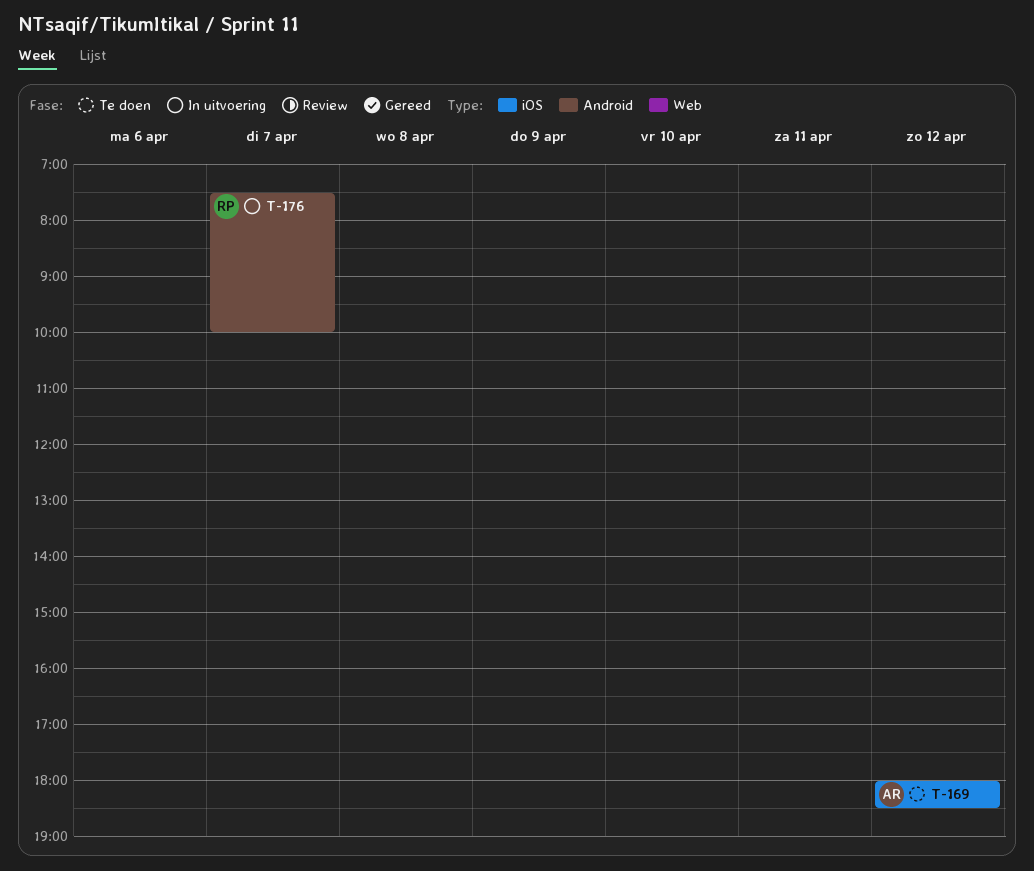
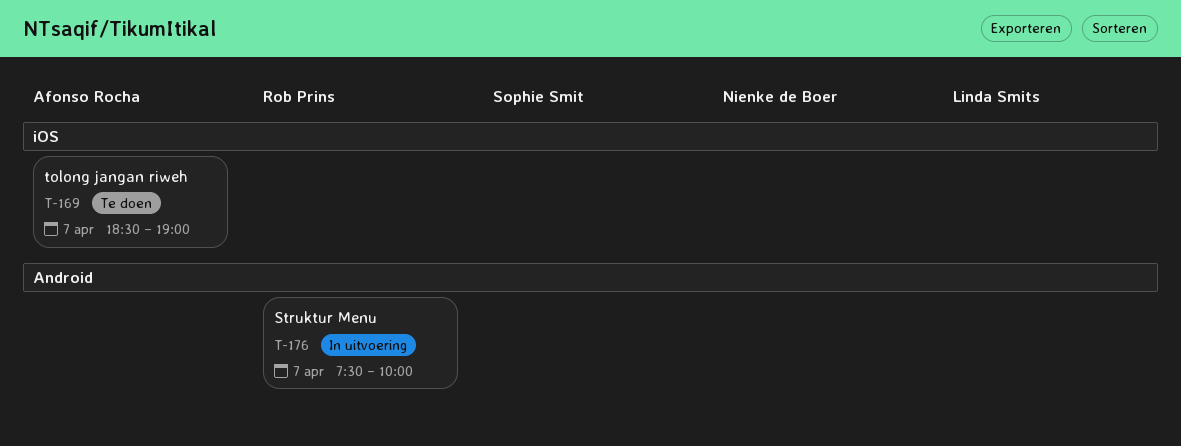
T-169, day: Apr 12 -> Apr 7
T-169, begins: 18:00 -> 18:30
T-169, ends: 18:30 -> 19:00

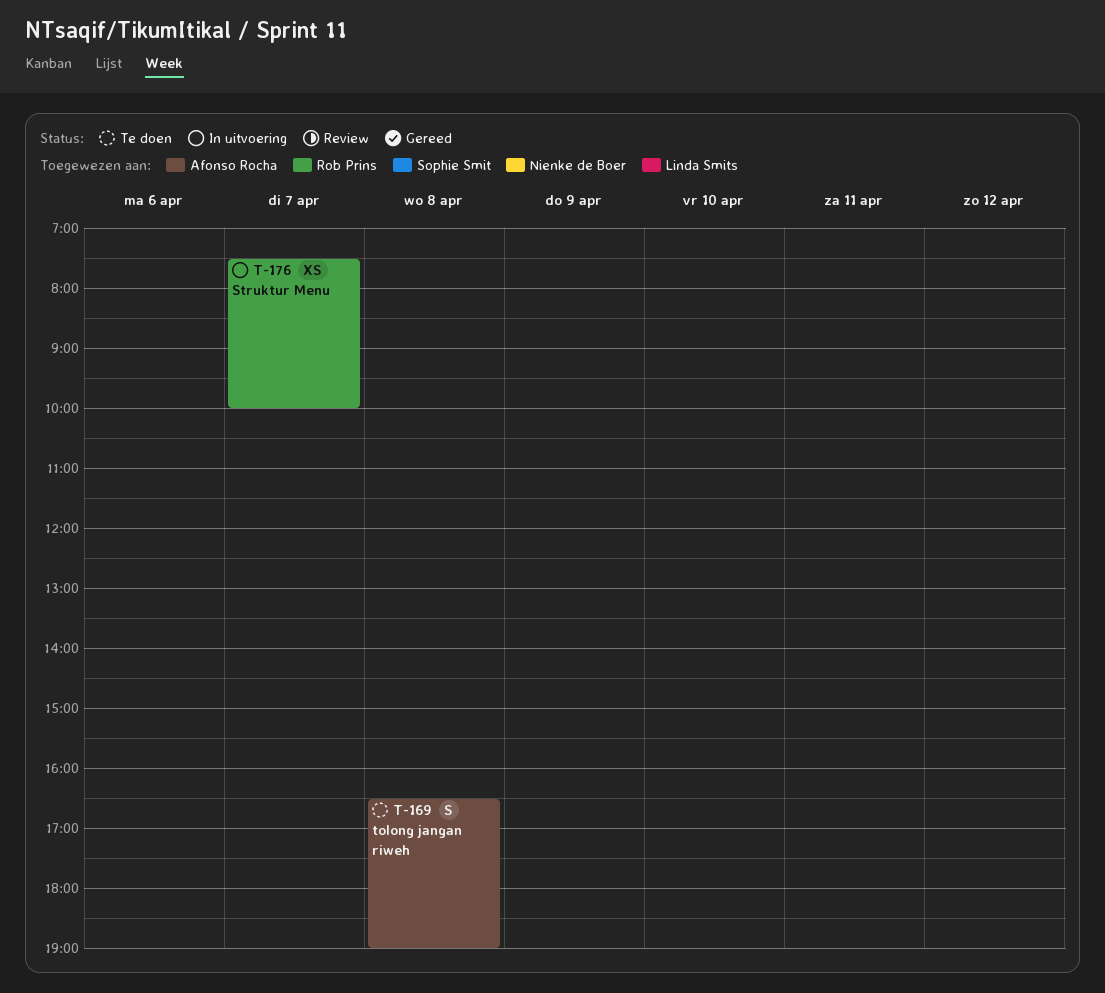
T-169, day: Apr 7 -> Apr 8
T-169, begins: 18:30 -> 16:30

